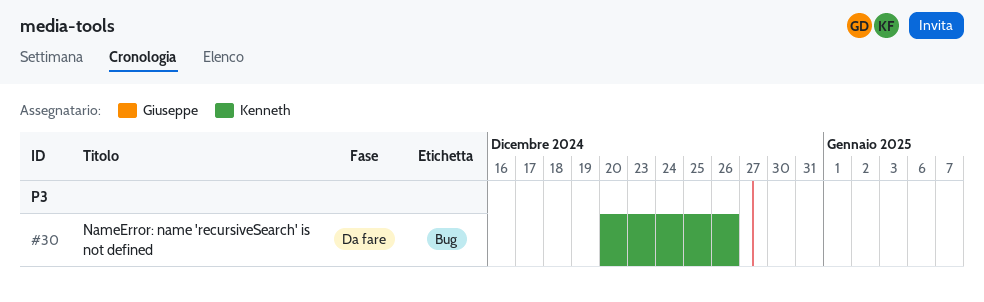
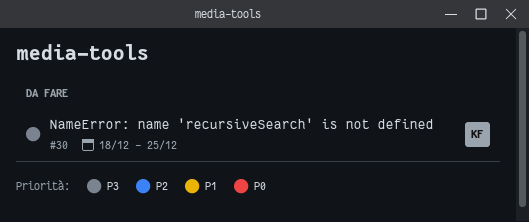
#30, start: Dec 20 -> Dec 18
#30, due: Dec 26 -> Dec 25

